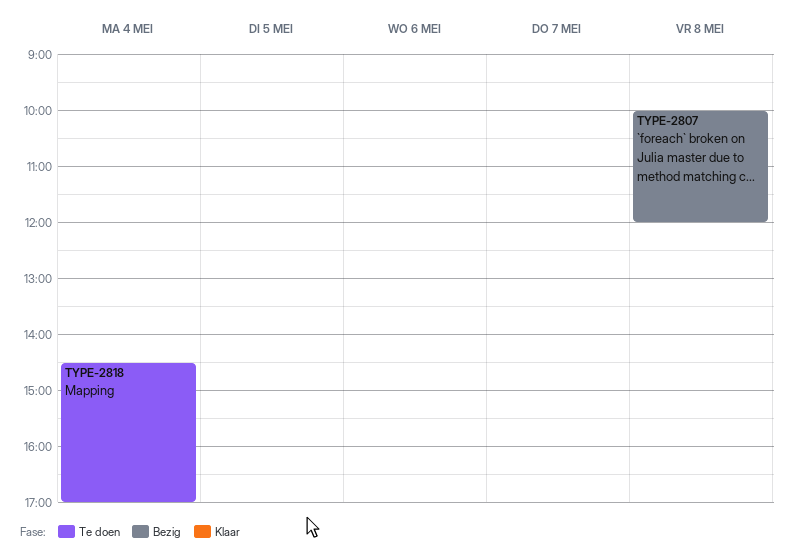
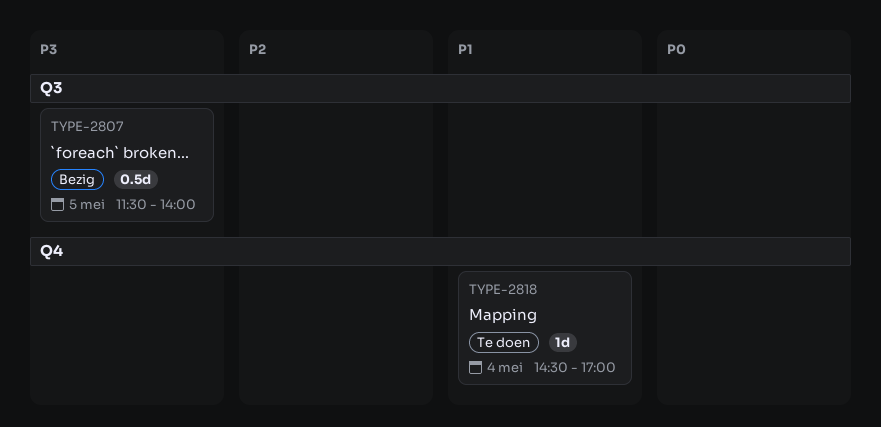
TYPE-2807, day: May 8 -> May 5
TYPE-2807, begins: 10:00 -> 11:30
TYPE-2807, ends: 12:00 -> 14:00

